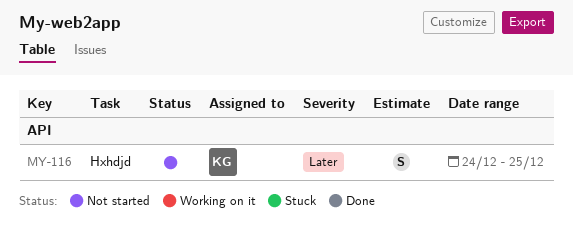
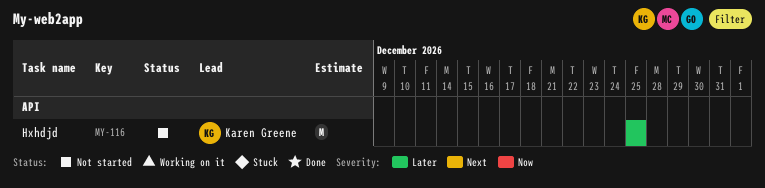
MY-116, estimate: S -> M
MY-116, start: Dec 24 -> Dec 25

